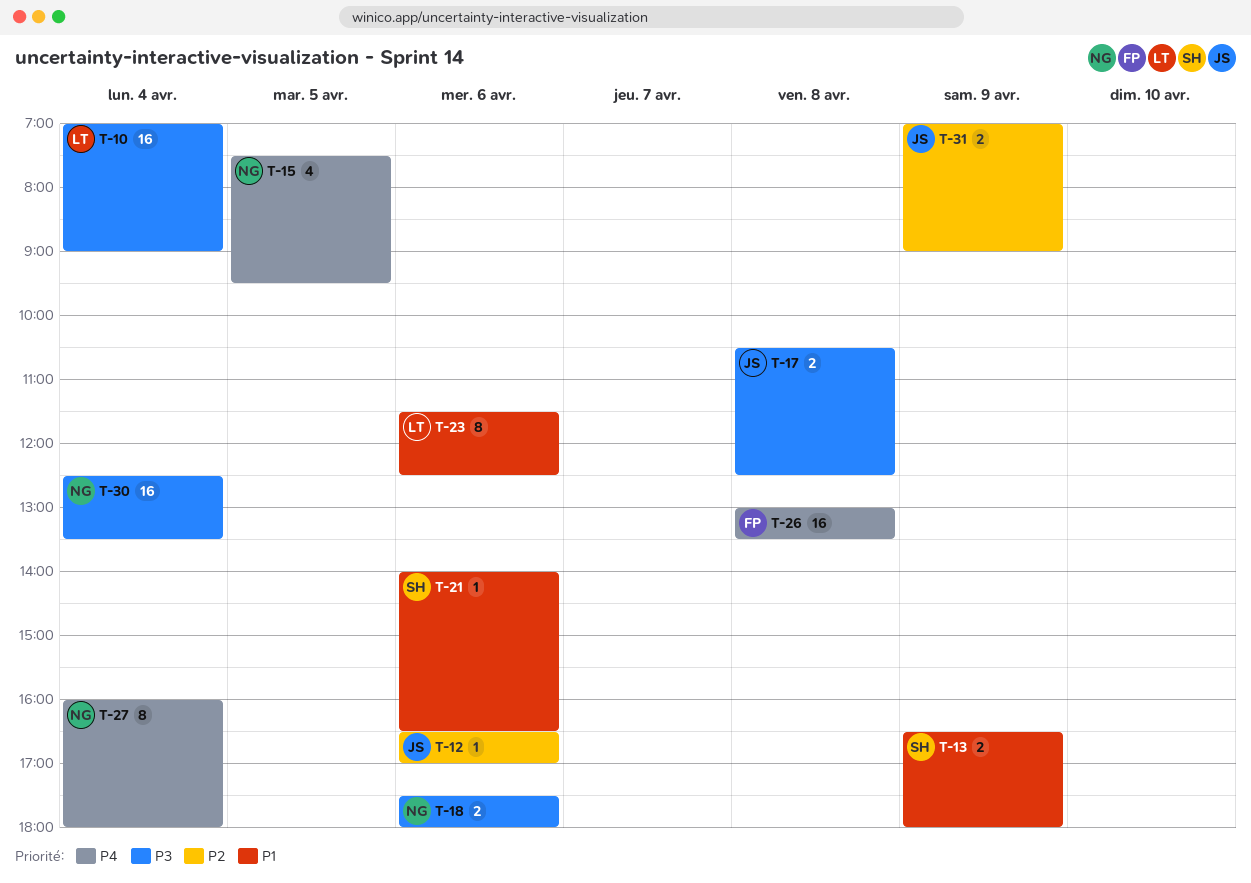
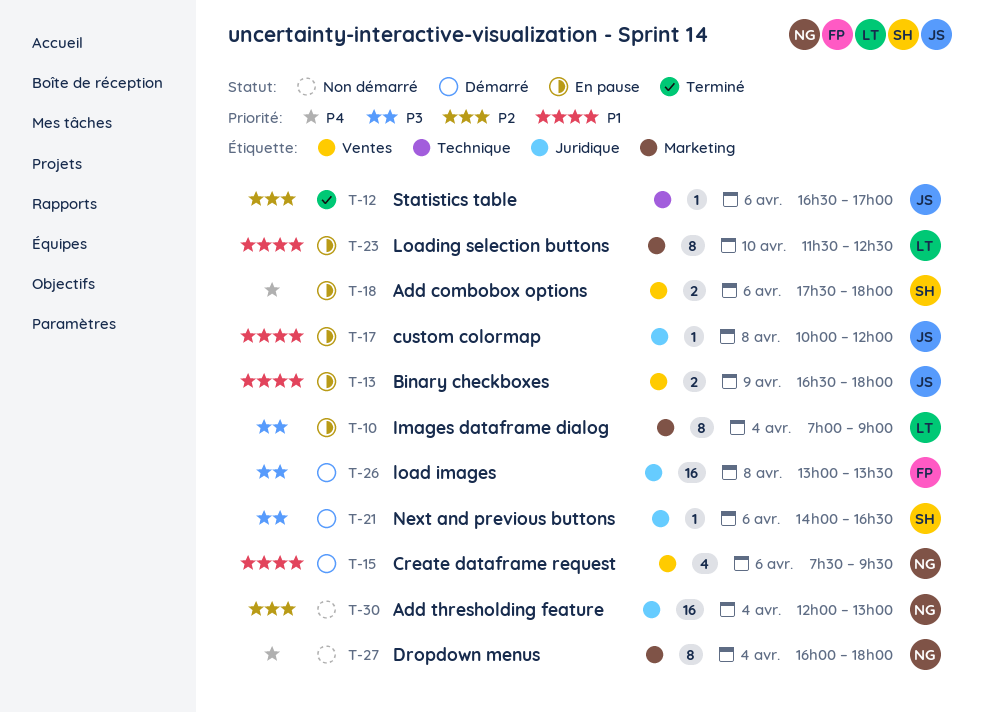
T-10, estimate: 16 -> 8
T-13, owner: SH -> JS
T-15, priority: P4 -> P1
T-15, day: Apr 5 -> Apr 6
T-17, priority: P3 -> P1
T-17, estimate: 2 -> 1
T-17, begins: 10:30 -> 10:00
T-17, ends: 12:30 -> 12:00
T-18, owner: NG -> SH
T-18, priority: P3 -> P4
T-21, priority: P1 -> P3
T-23, day: Apr 6 -> Apr 10
T-26, priority: P4 -> P3
T-30, priority: P3 -> P2
T-30, begins: 12:30 -> 12:00
T-30, ends: 13:30 -> 13:00
T-31: present -> none

